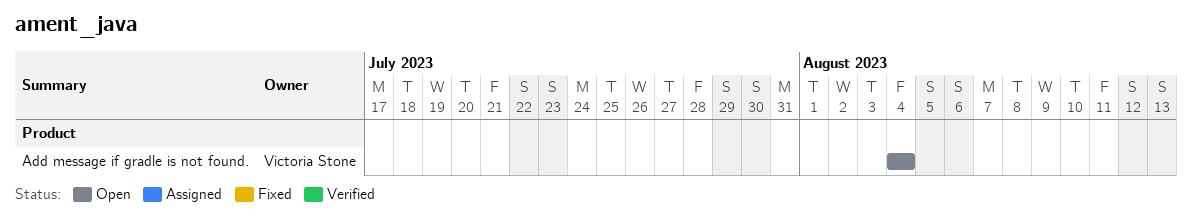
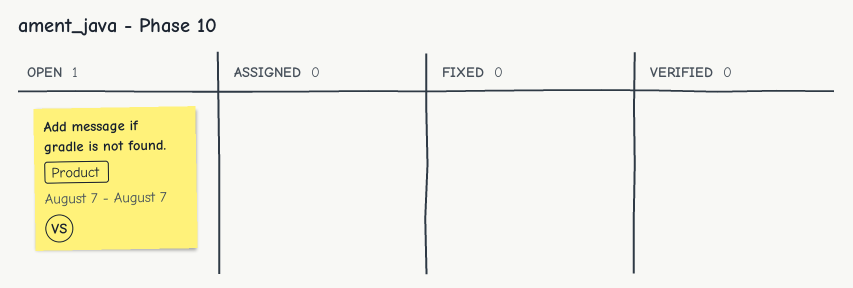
Add message if gradle is not found., start: Aug 4 -> Aug 7
Add message if gradle is not found., due: Aug 4 -> Aug 7

